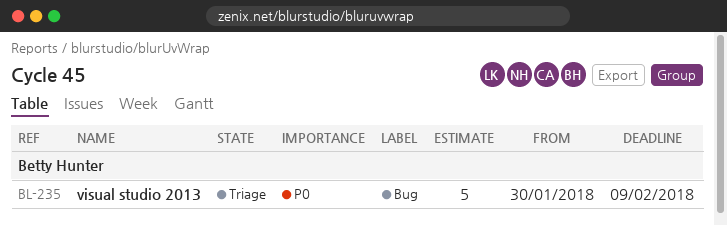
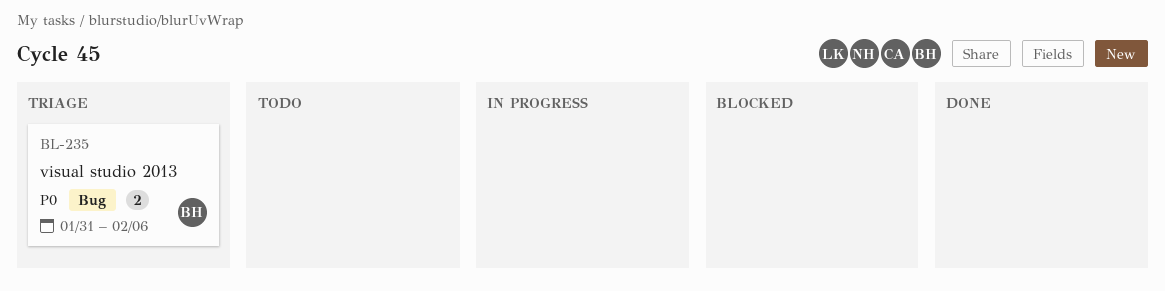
BL-235, estimate: 5 -> 2
BL-235, start: Jan 30 -> Jan 31
BL-235, due: Feb 9 -> Feb 6

